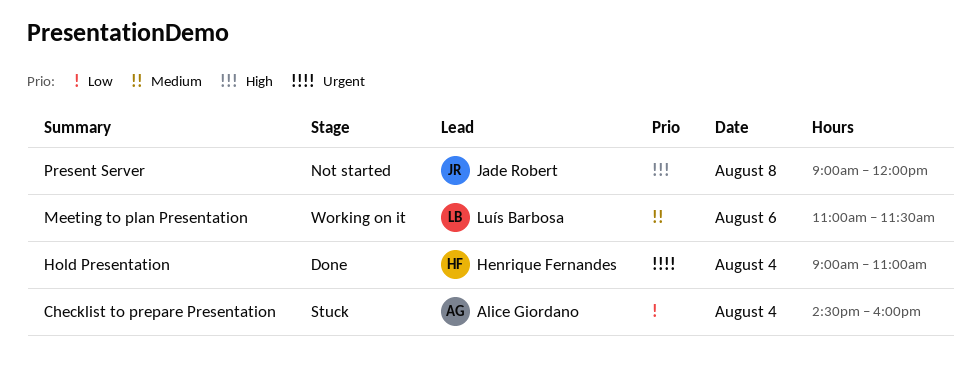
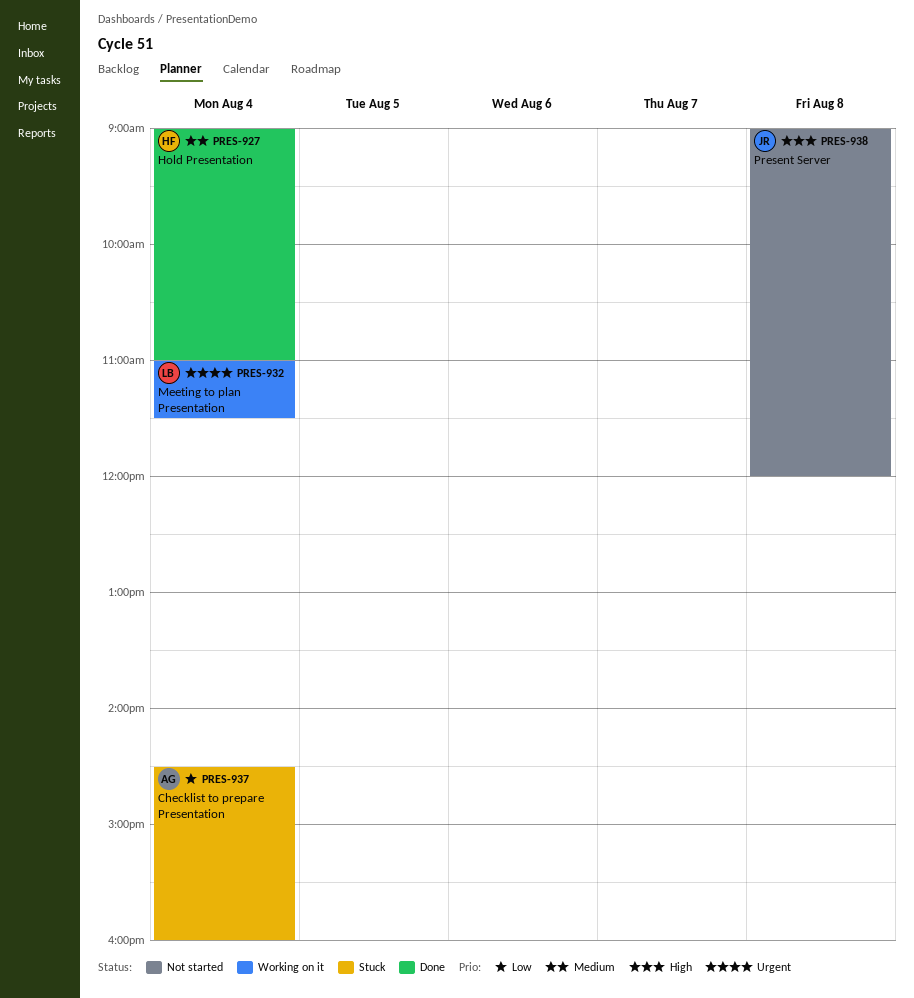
Hold Presentation, priority: Urgent -> Medium
Meeting to plan Presentation, priority: Medium -> Urgent
Meeting to plan Presentation, day: Aug 6 -> Aug 4

